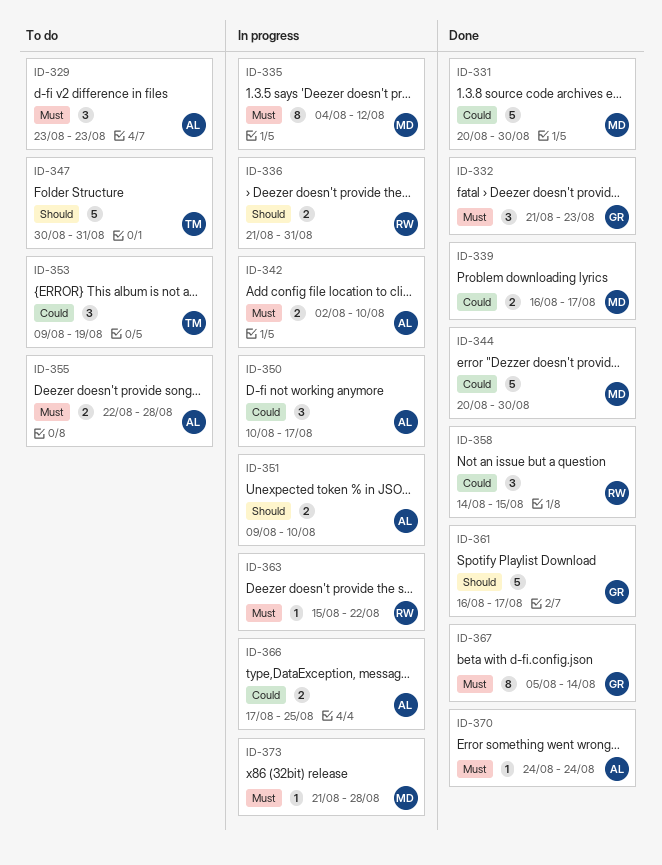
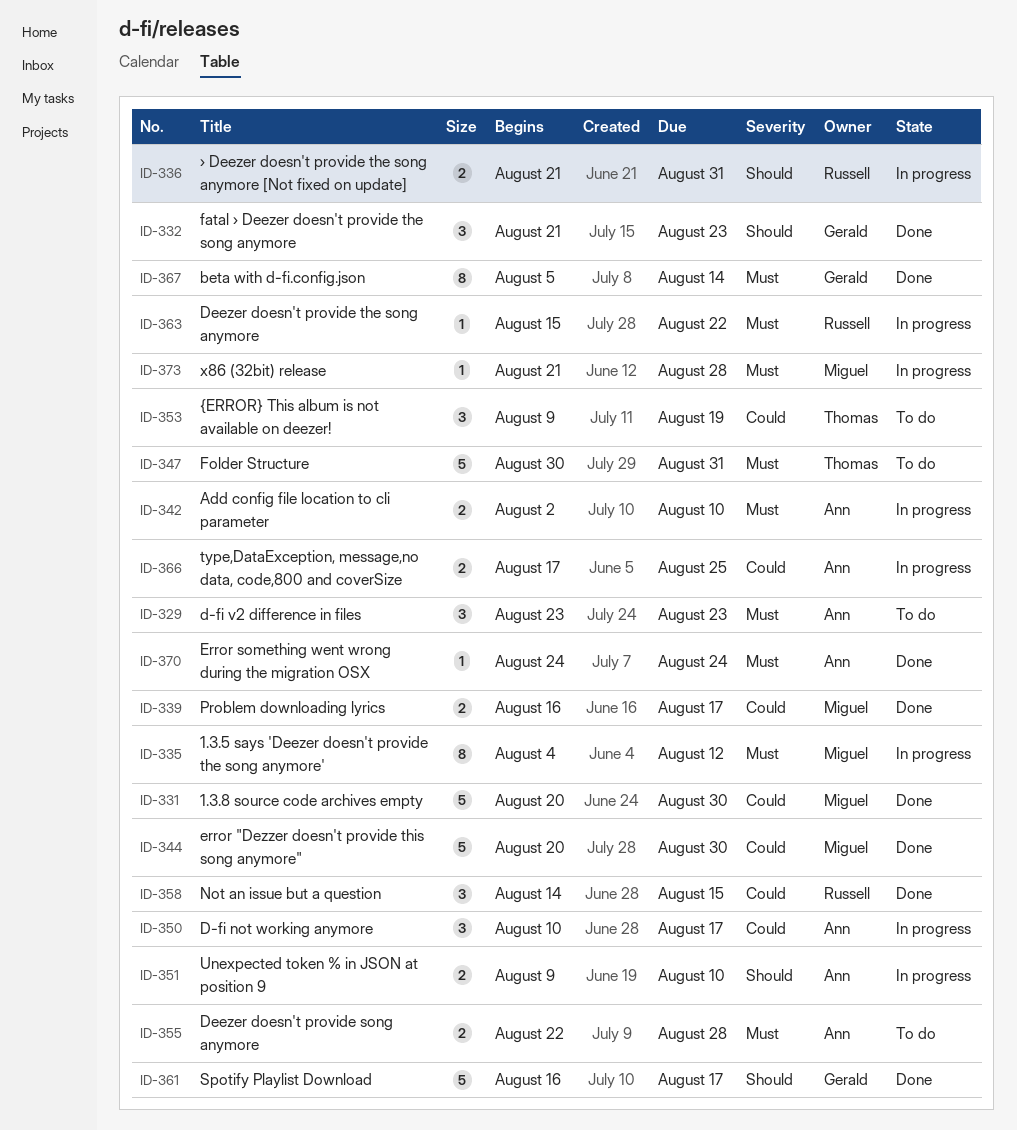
ID-332, priority: Must -> Should
ID-347, priority: Should -> Must

